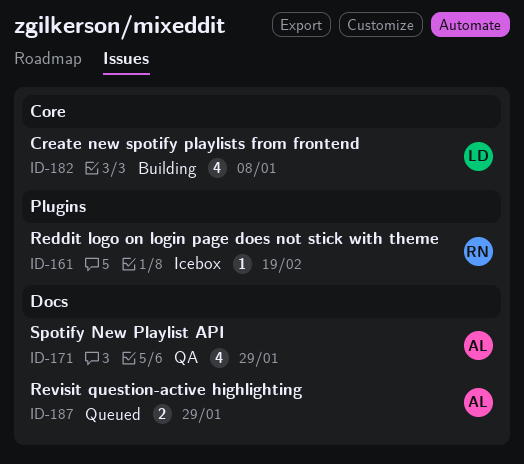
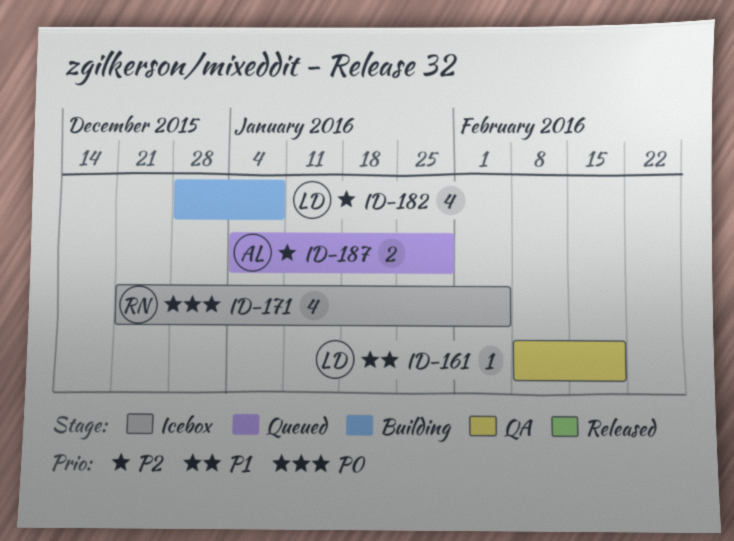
ID-161, status: Icebox -> QA
ID-161, owner: RN -> LD
ID-171, status: QA -> Icebox
ID-171, owner: AL -> RN
ID-171, due: Jan 29 -> Feb 5

